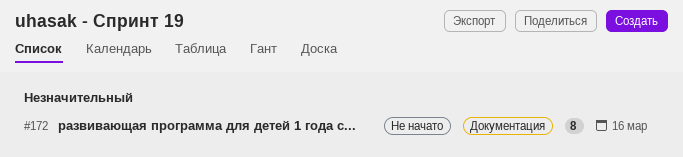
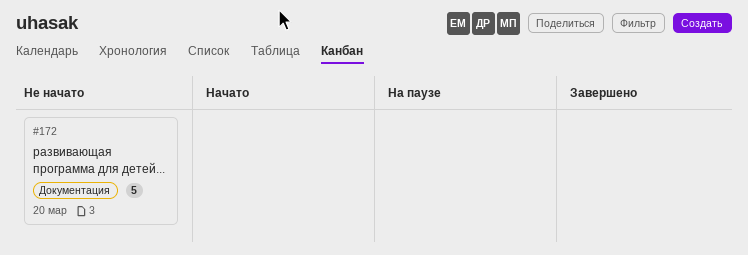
#172, estimate: 8 -> 5
#172, due: Mar 16 -> Mar 20

